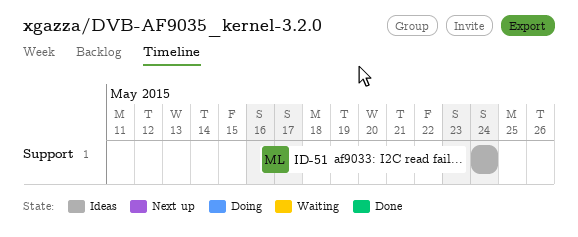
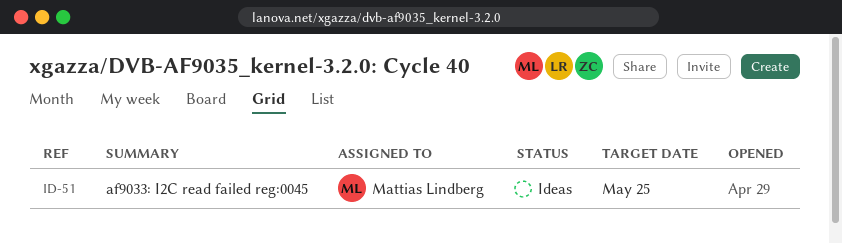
ID-51, due: May 24 -> May 25

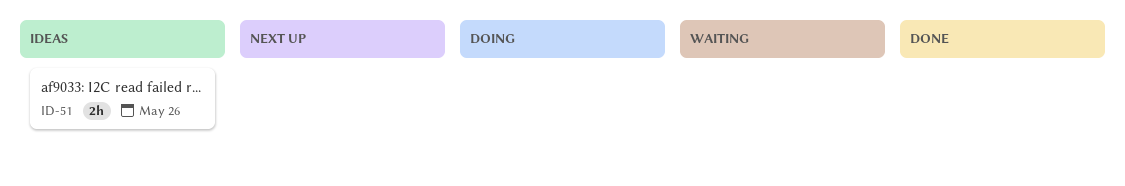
ID-51, due: May 25 -> May 26

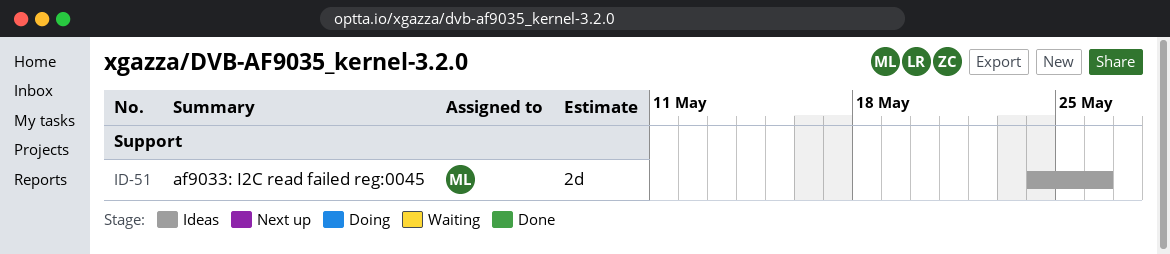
ID-51, estimate: 2h -> 2d

